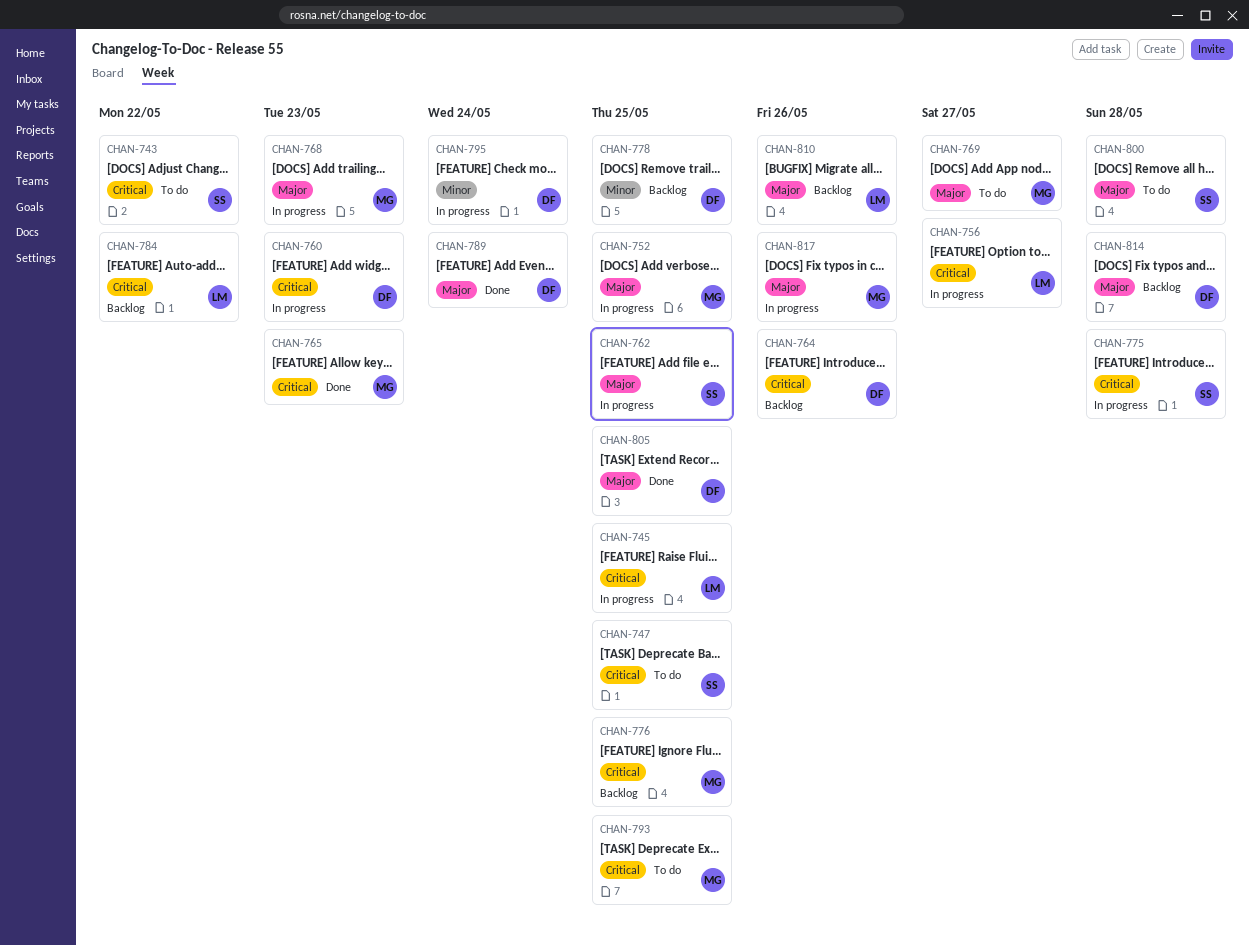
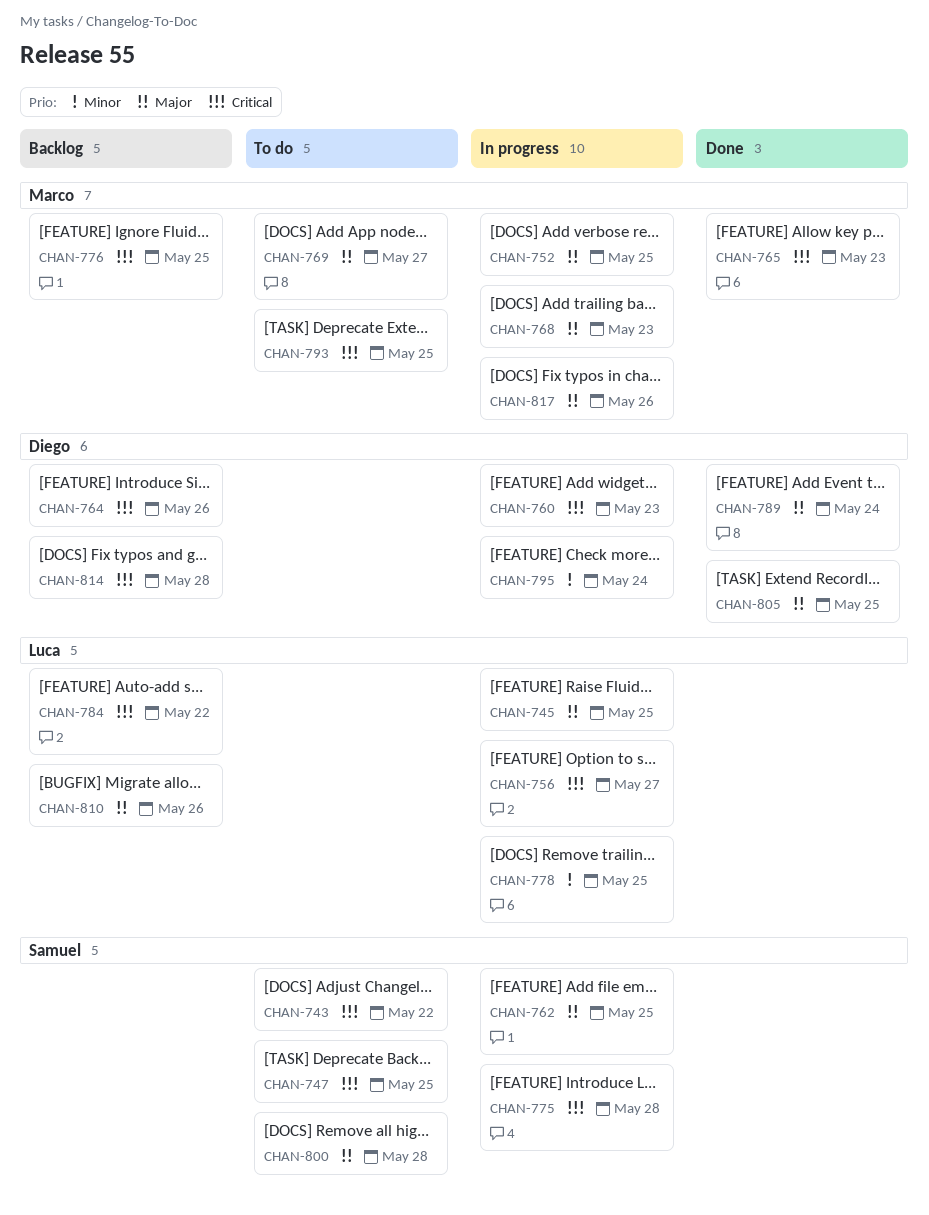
CHAN-745, priority: Critical -> Major
CHAN-778, status: Backlog -> In progress
CHAN-778, owner: Diego -> Luca
CHAN-814, priority: Major -> Critical

